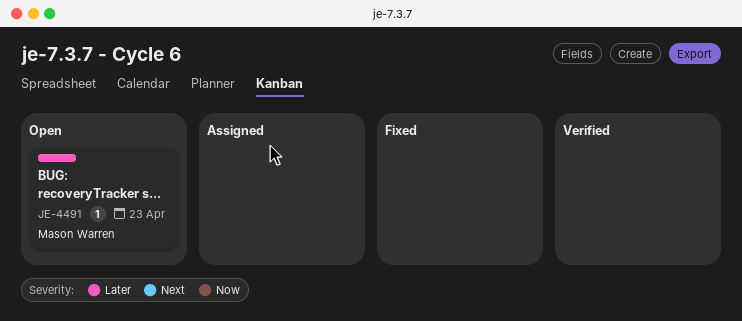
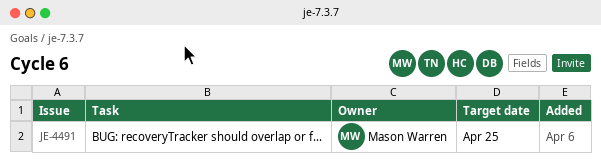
JE-4491, due: Apr 23 -> Apr 25

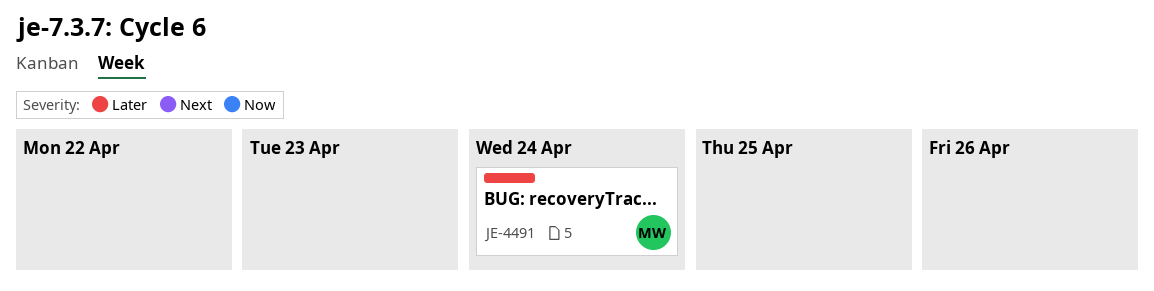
JE-4491, due: Apr 25 -> Apr 24

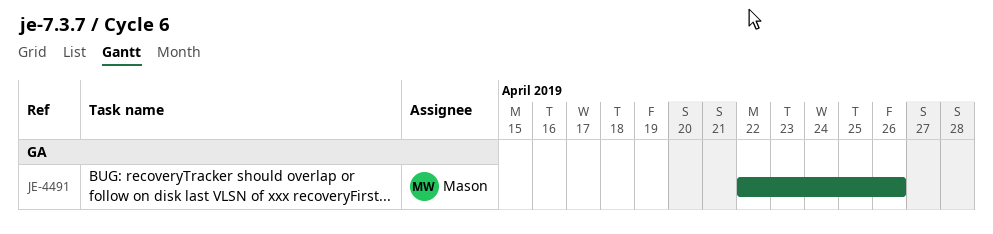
JE-4491, due: Apr 24 -> Apr 26

